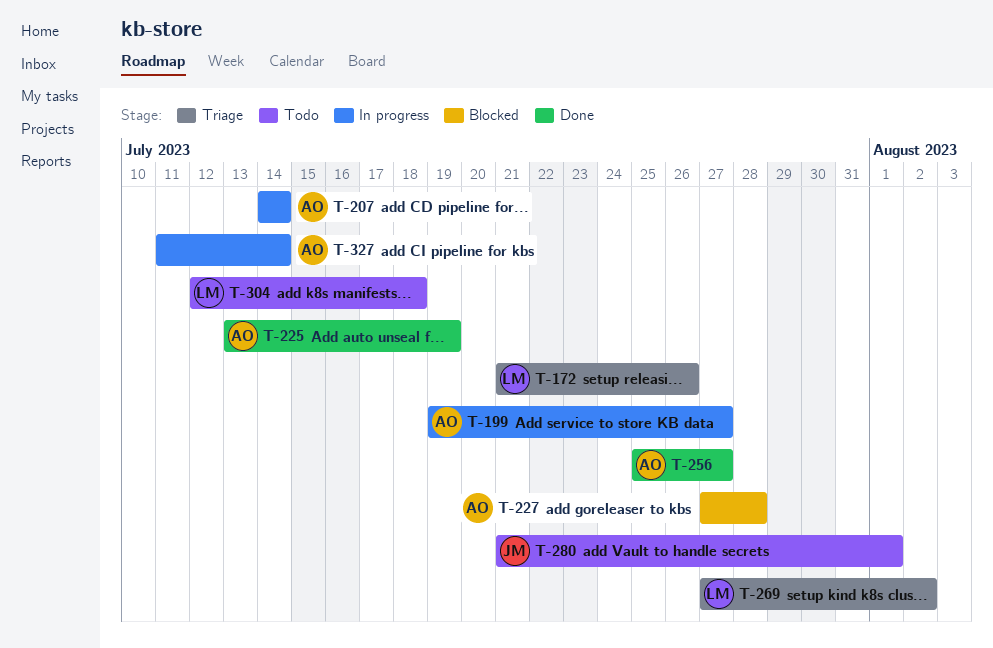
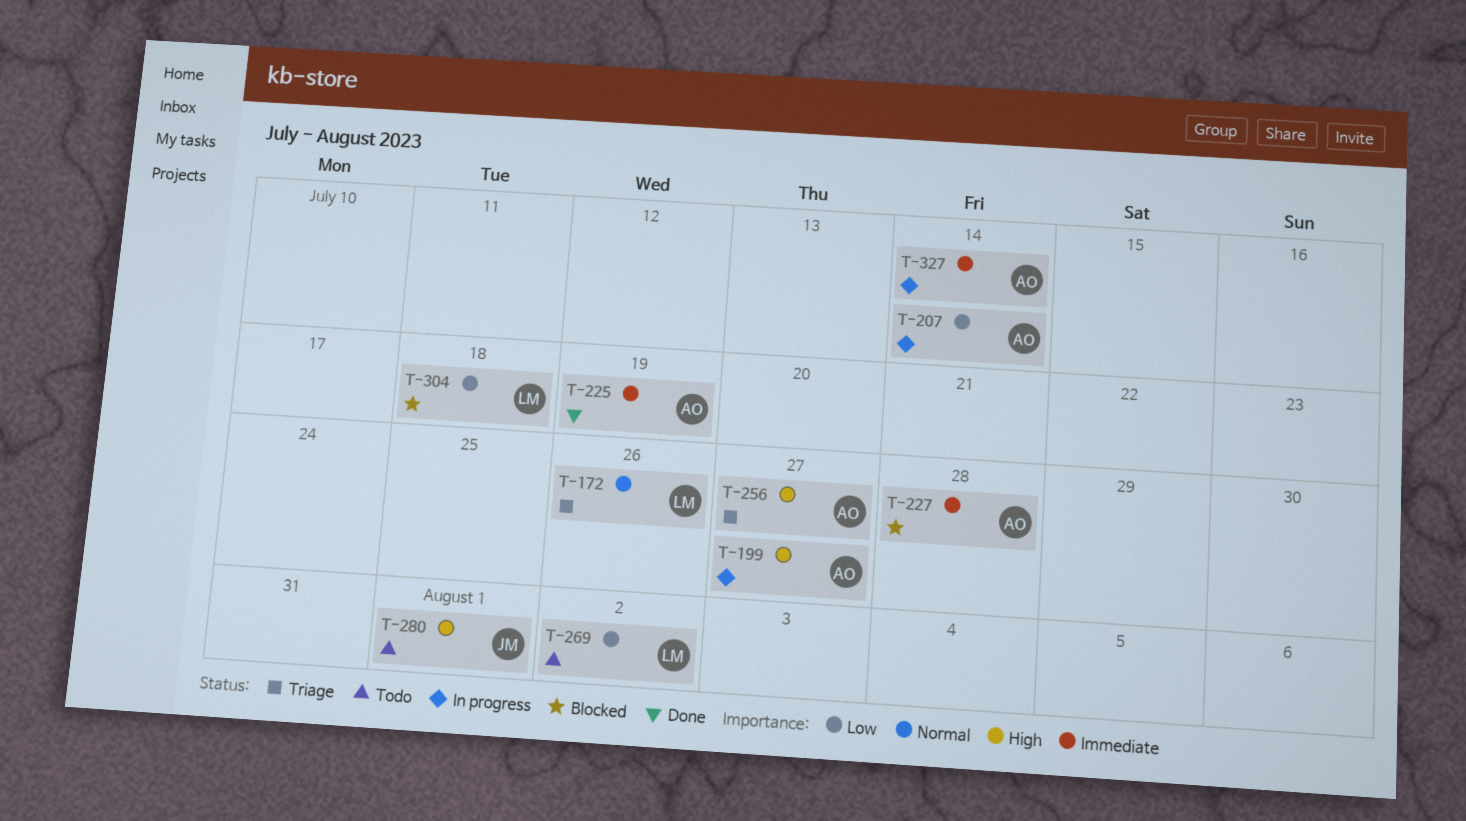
T-256, status: Done -> Triage
T-269, status: Triage -> Todo
T-304, status: Todo -> Blocked

